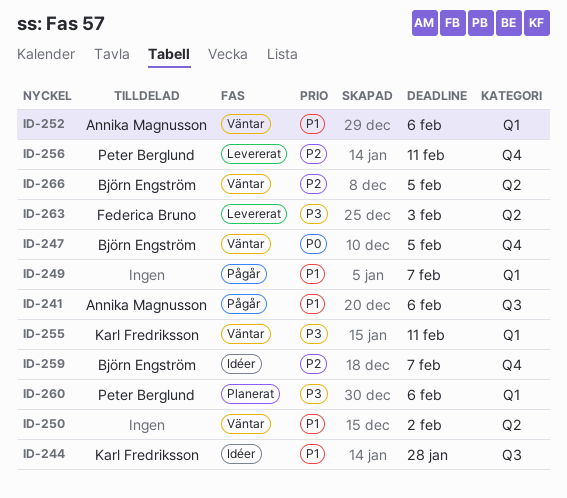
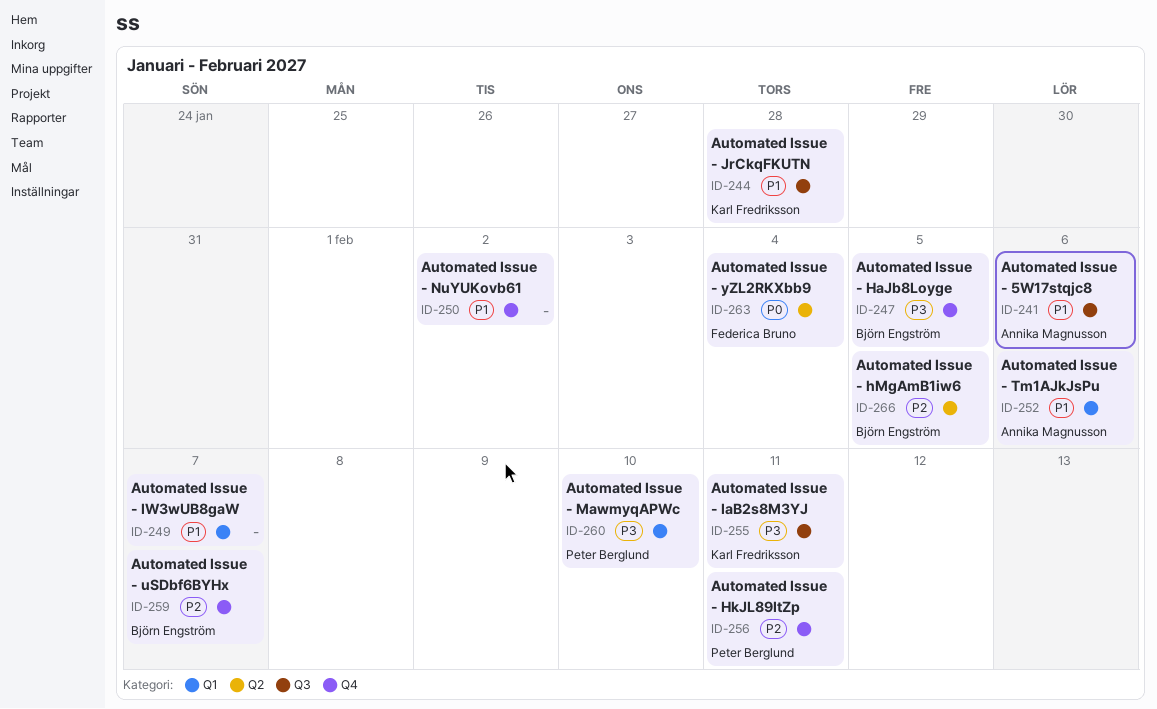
ID-247, priority: P0 -> P3
ID-250, label: Q2 -> Q4
ID-255, label: Q1 -> Q3
ID-260, due: Feb 6 -> Feb 10
ID-263, priority: P3 -> P0
ID-263, due: Feb 3 -> Feb 4

